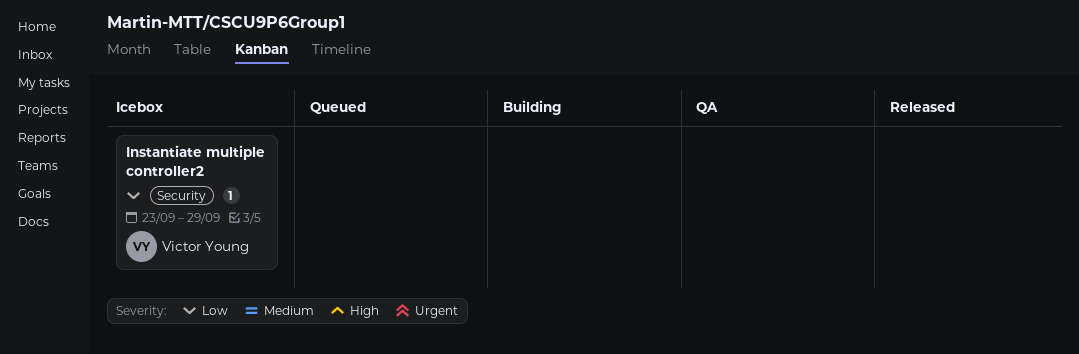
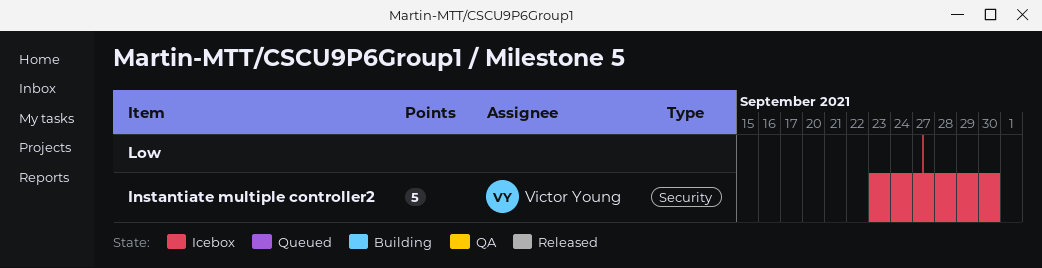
Instantiate multiple controller2, estimate: 1 -> 5
Instantiate multiple controller2, due: Sep 29 -> Sep 30

